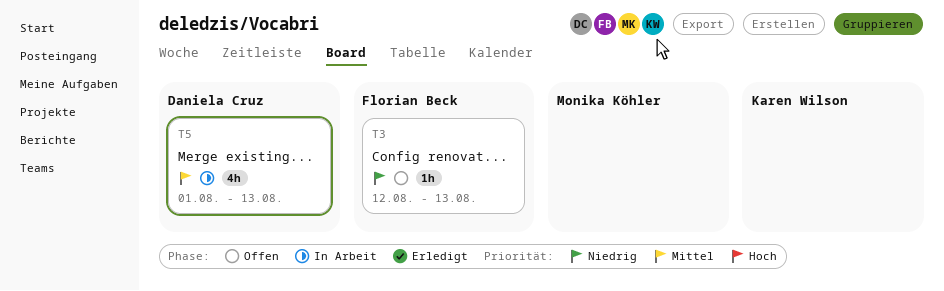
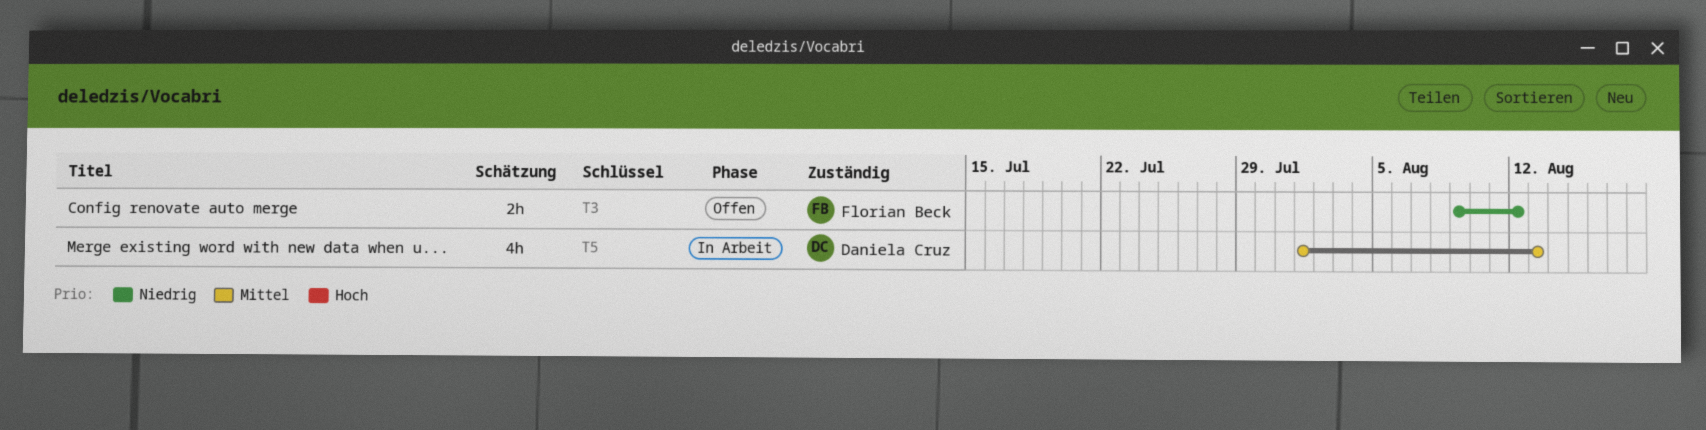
T3, estimate: 1h -> 2h
T3, start: Aug 12 -> Aug 9
T3, due: Aug 13 -> Aug 12

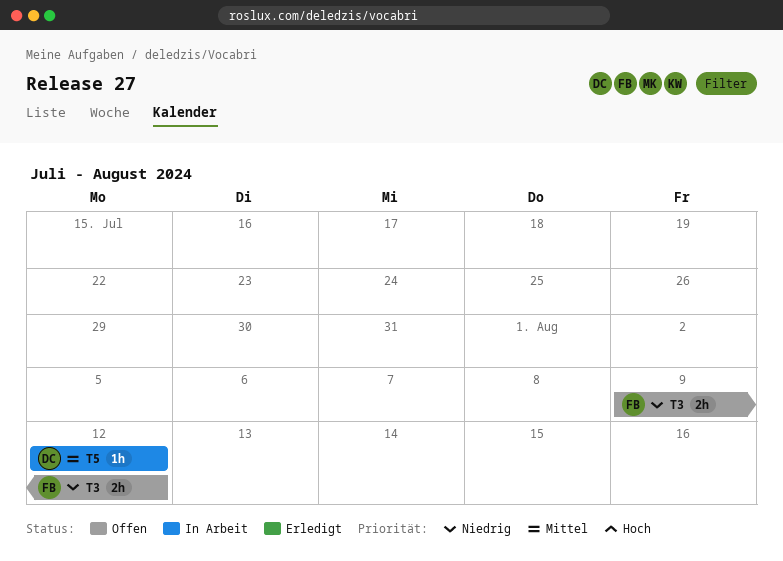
T5, estimate: 4h -> 1h
T5, start: Aug 1 -> Aug 12
T5, due: Aug 13 -> Aug 12

